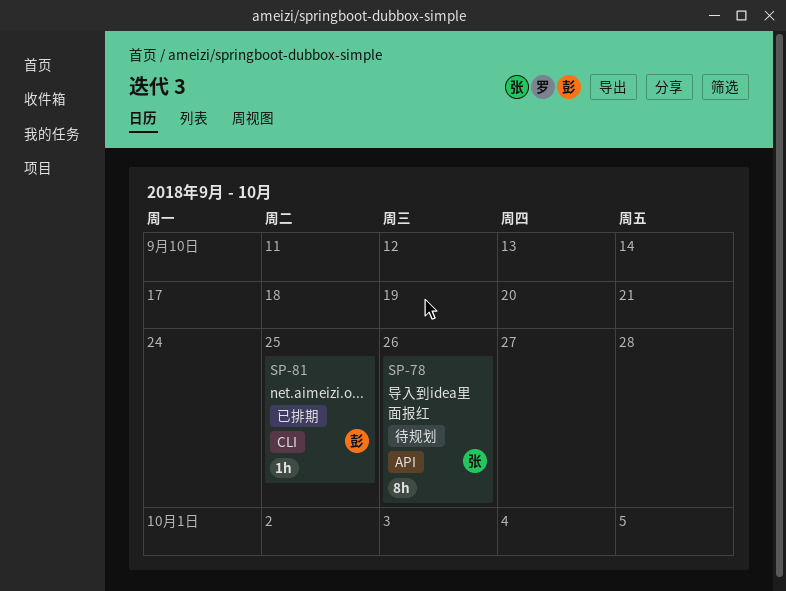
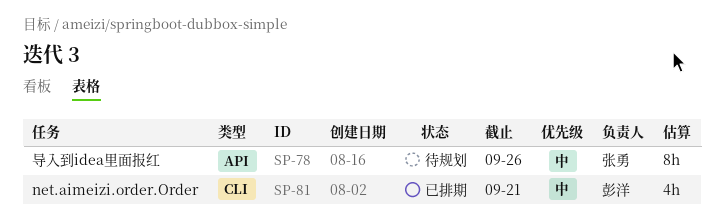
SP-81, estimate: 1h -> 4h
SP-81, due: Sep 25 -> Sep 21

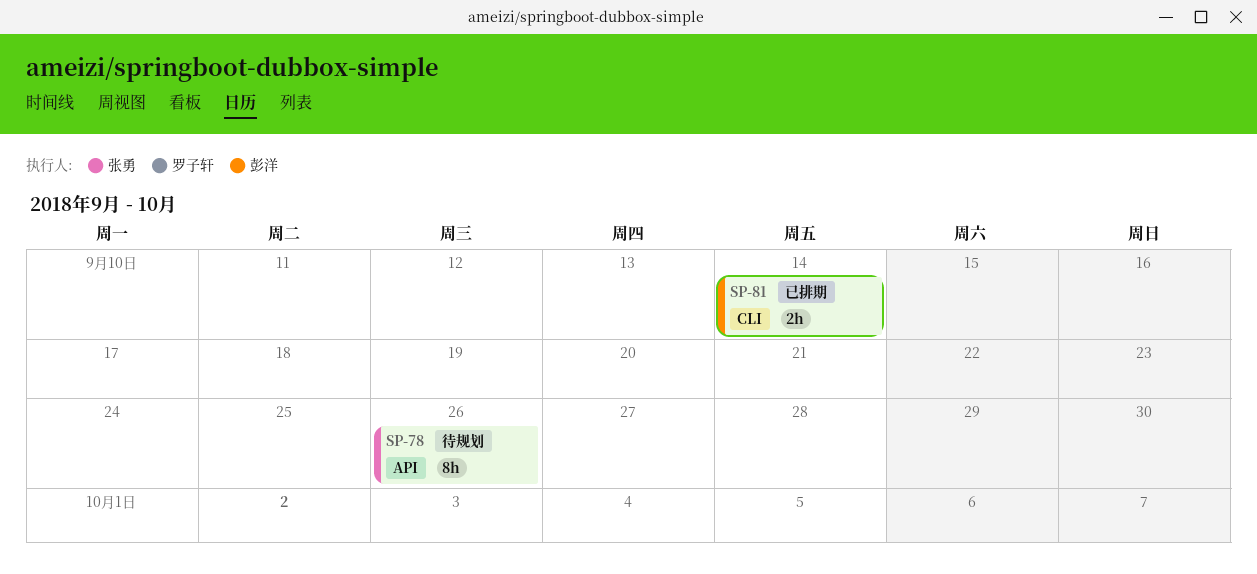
SP-81, estimate: 4h -> 2h
SP-81, due: Sep 21 -> Sep 14

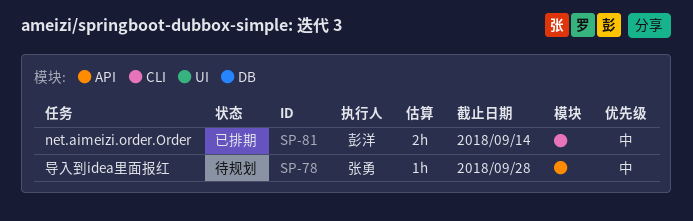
SP-78, estimate: 8h -> 1h
SP-78, due: Sep 26 -> Sep 28

